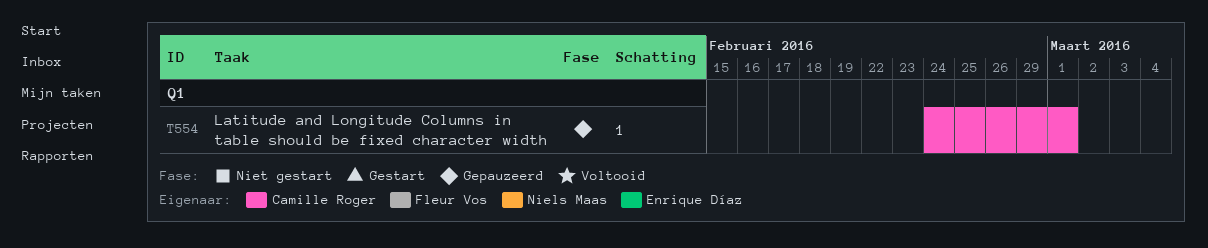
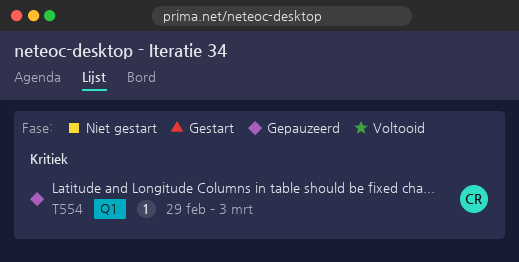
T554, start: Feb 24 -> Feb 29
T554, due: Mar 1 -> Mar 3

